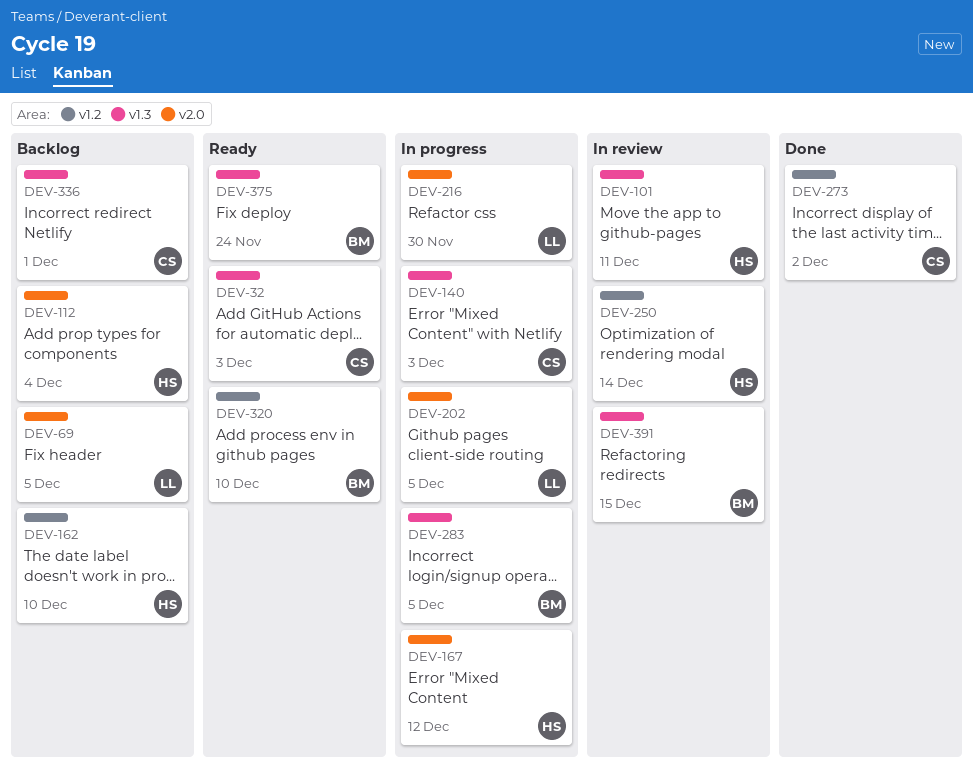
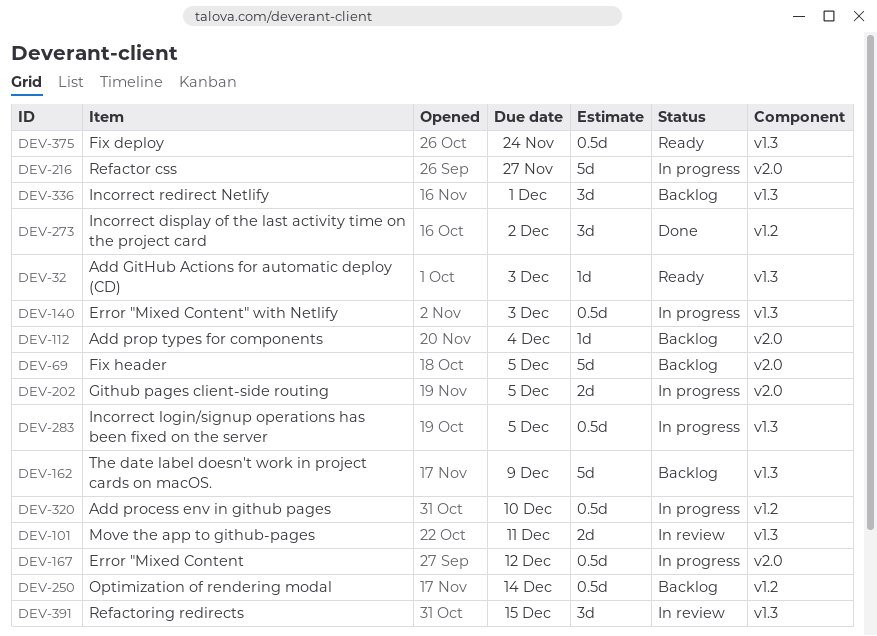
DEV-162, label: v1.2 -> v1.3
DEV-162, due: Dec 10 -> Dec 9
DEV-216, due: Nov 30 -> Nov 27
DEV-250, status: In review -> Backlog
DEV-320, status: Ready -> In progress

